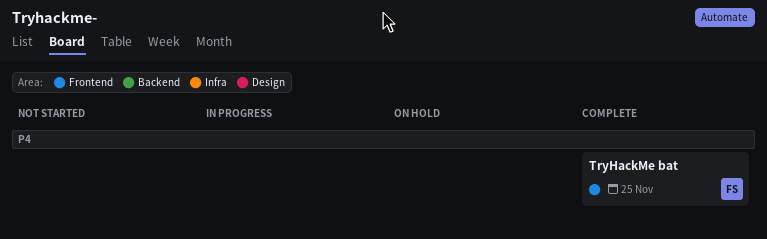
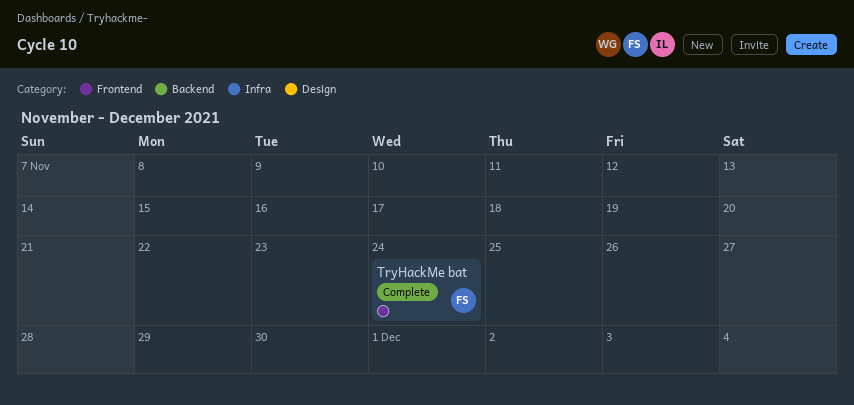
TryHackMe bat, due: Nov 25 -> Nov 24

